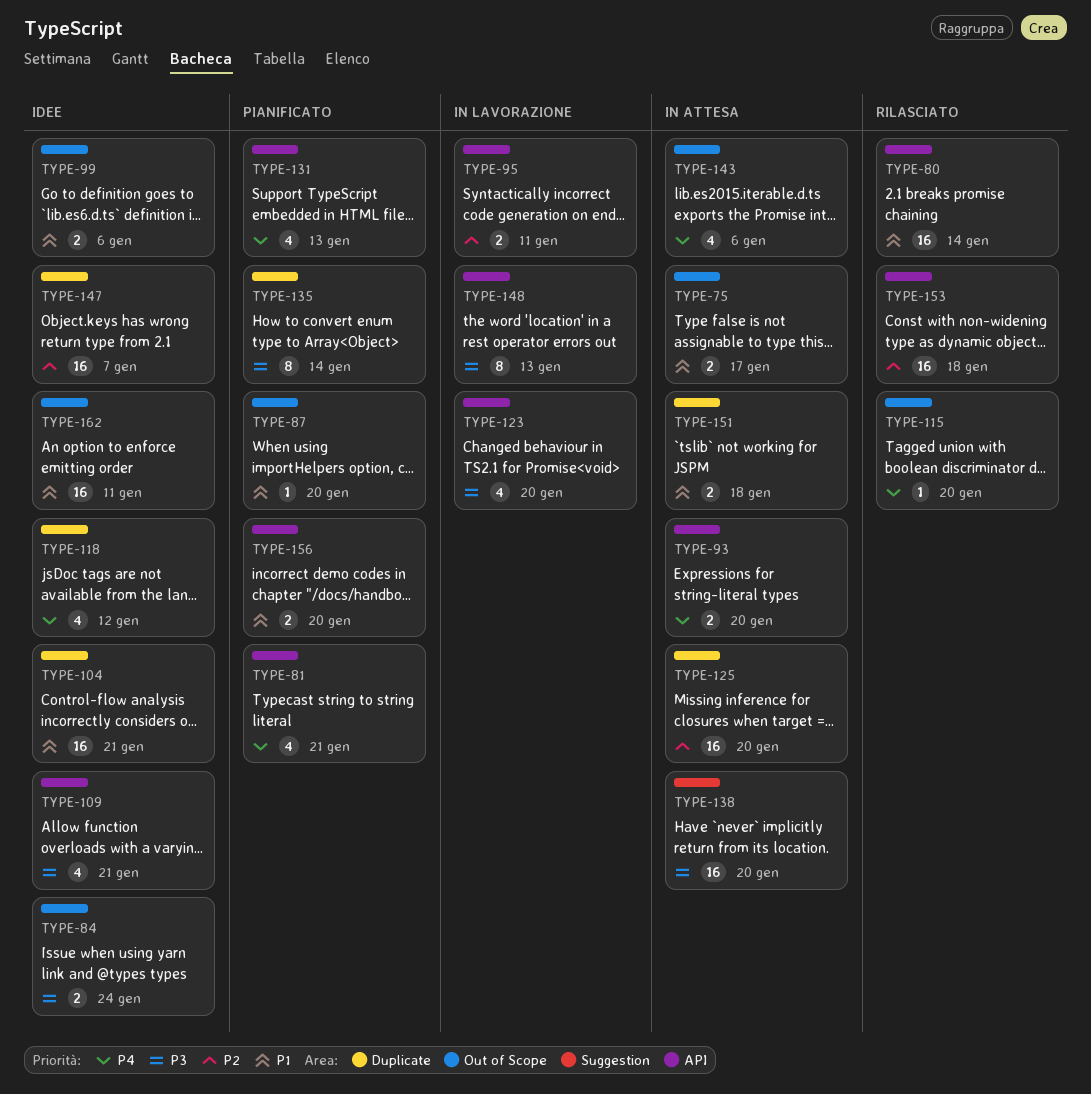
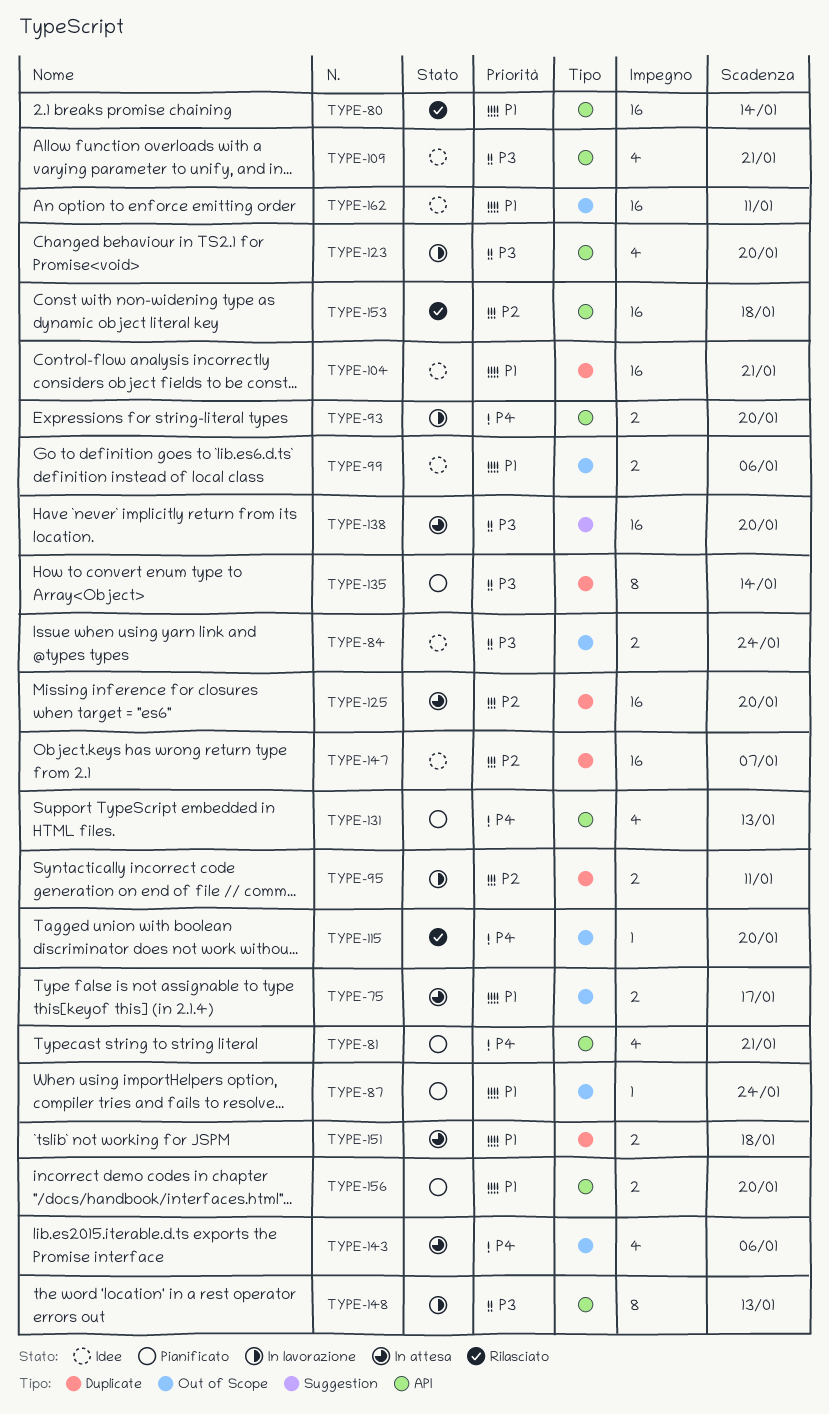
TYPE-87, due: Jan 20 -> Jan 24
TYPE-93, status: In attesa -> In lavorazione
TYPE-95, label: API -> Duplicate
TYPE-118: present -> none

